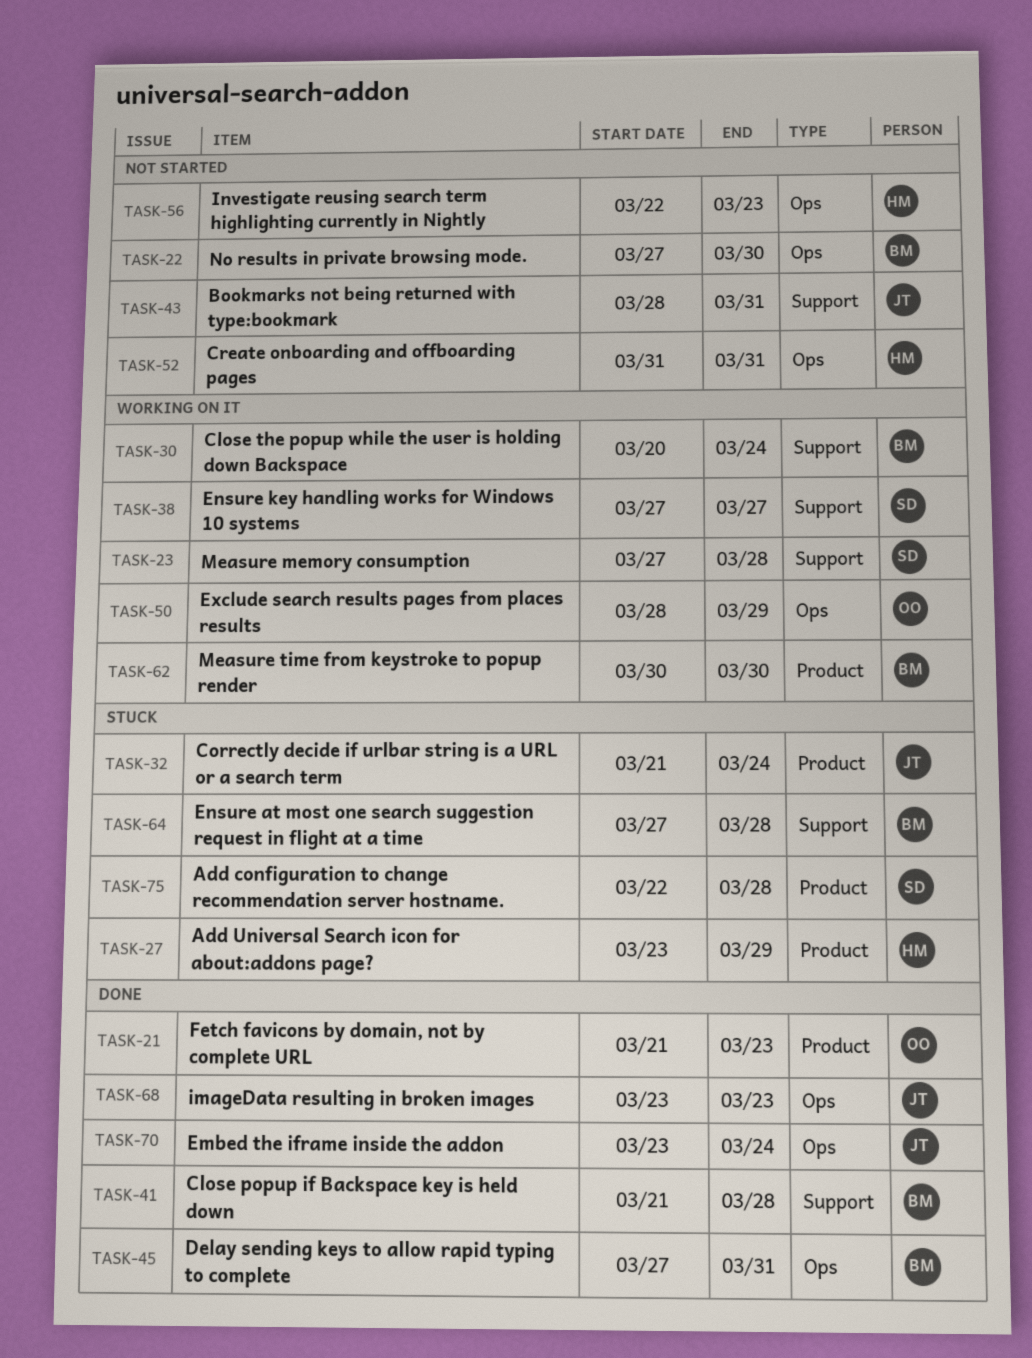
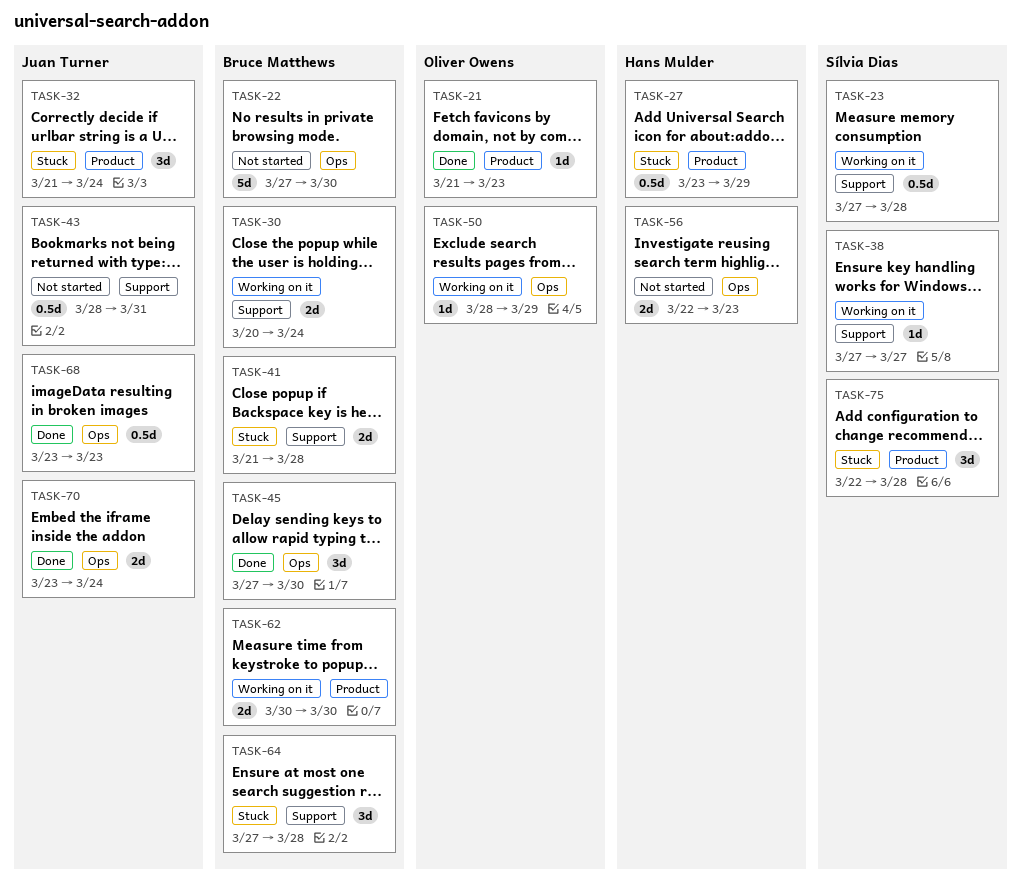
TASK-41, status: Done -> Stuck
TASK-45, due: Mar 31 -> Mar 30
TASK-52: present -> none

